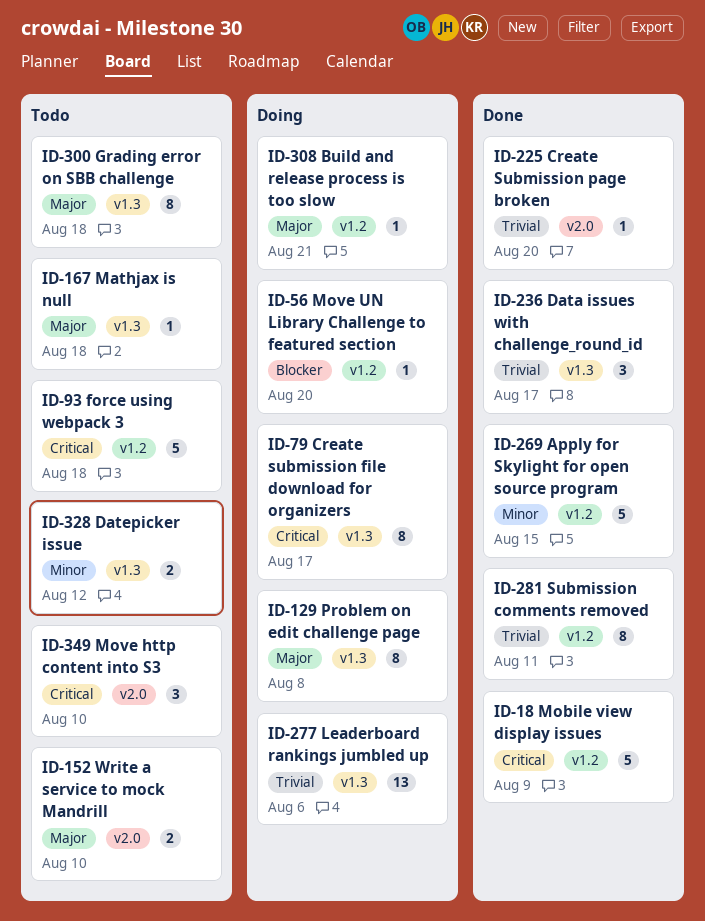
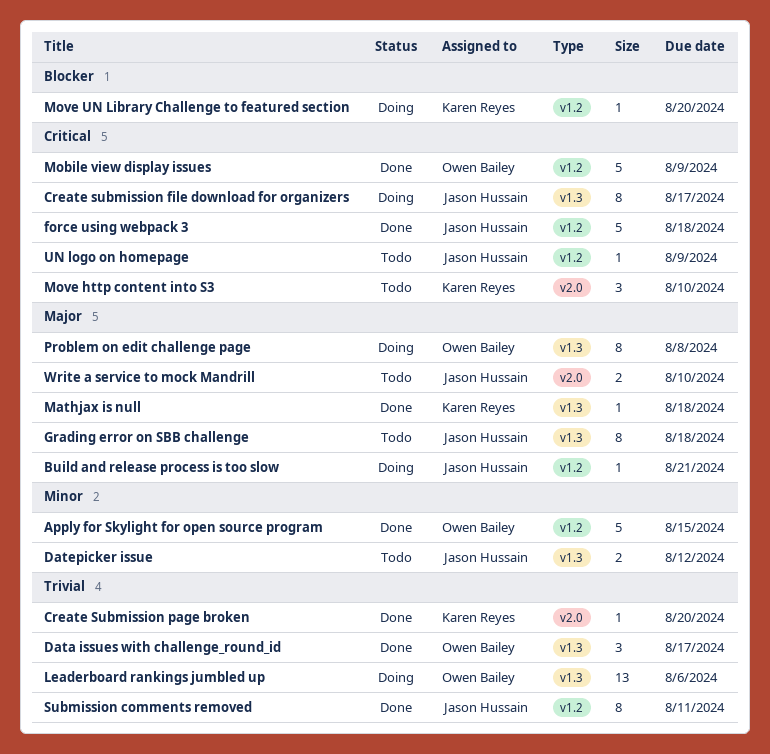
force using webpack 3, status: Todo -> Done
Mathjax is null, status: Todo -> Done
UN logo on homepage: none -> present

